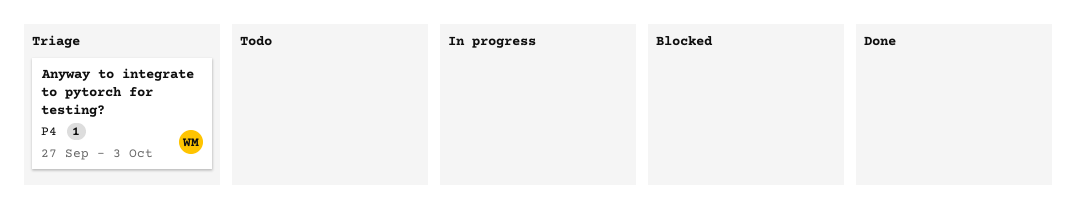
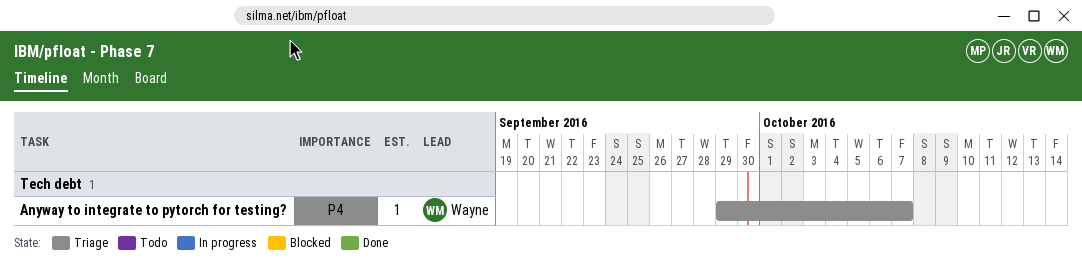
Anyway to integrate to pytorch for testing?, start: Sep 27 -> Sep 29
Anyway to integrate to pytorch for testing?, due: Oct 3 -> Oct 7

